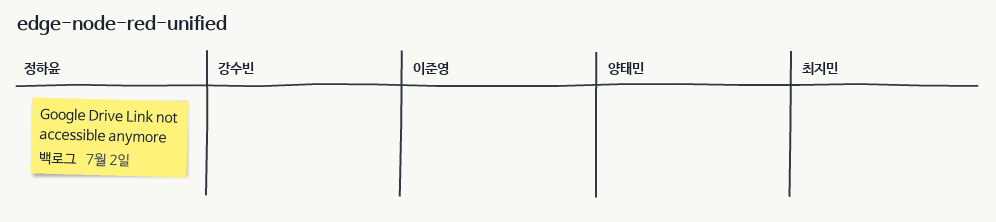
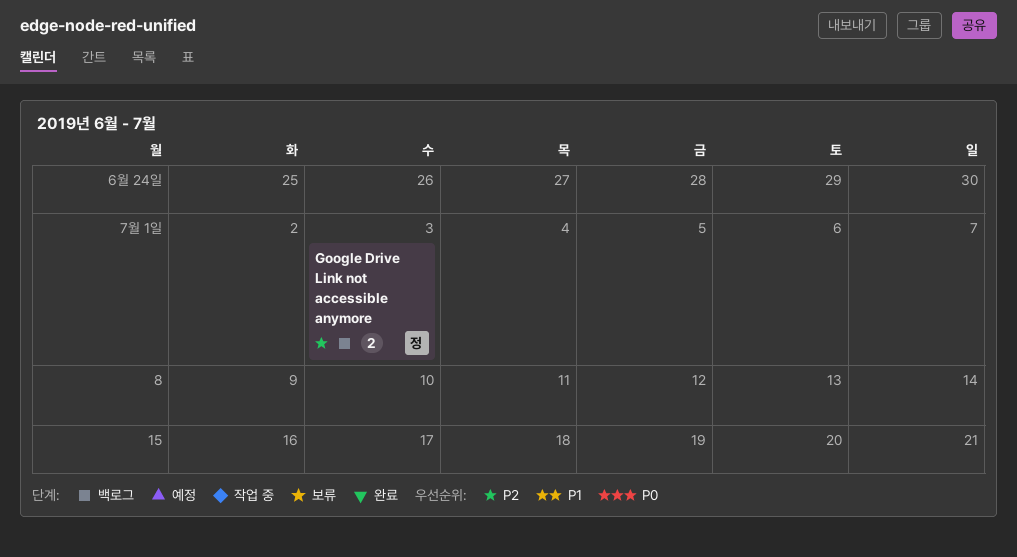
Google Drive Link not accessible anymore, due: Jul 2 -> Jul 3

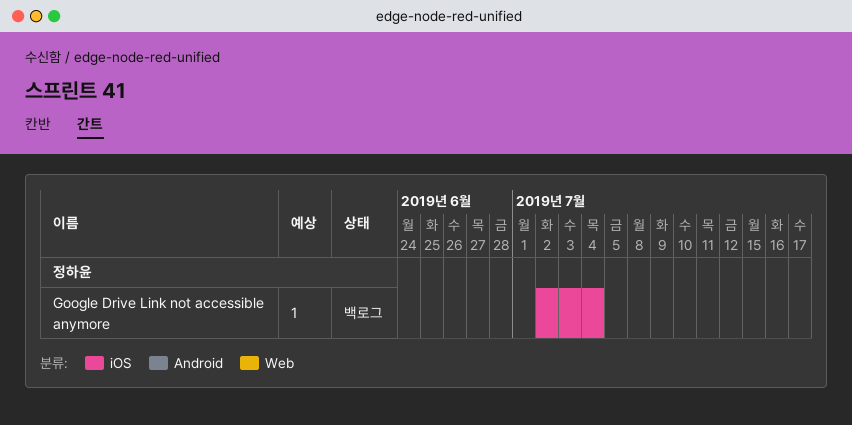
Google Drive Link not accessible anymore, estimate: 2 -> 1
Google Drive Link not accessible anymore, due: Jul 3 -> Jul 4

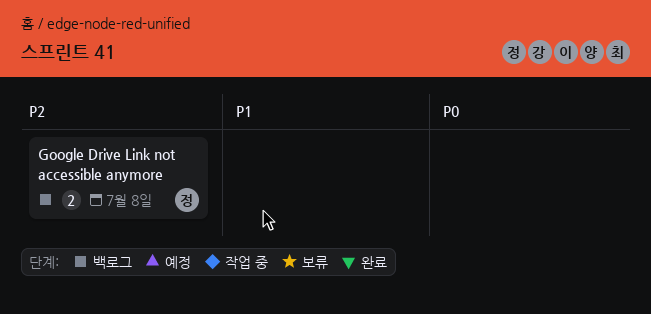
Google Drive Link not accessible anymore, estimate: 1 -> 2
Google Drive Link not accessible anymore, due: Jul 4 -> Jul 8

